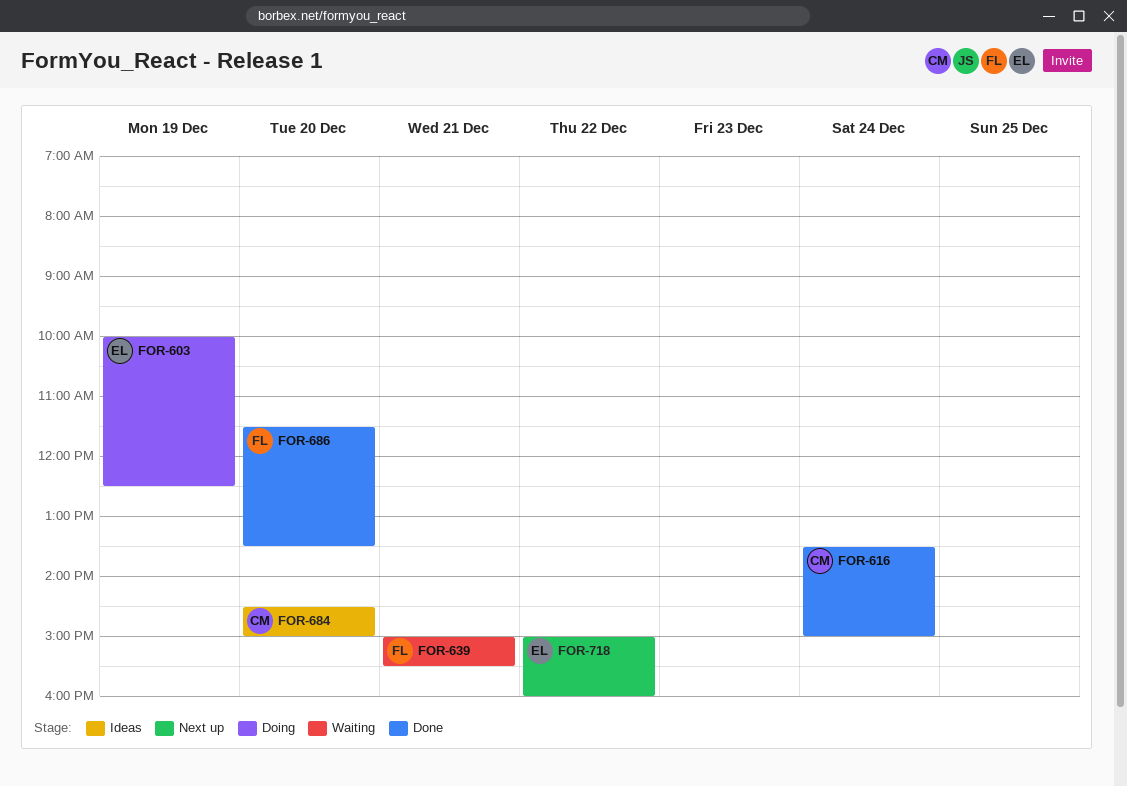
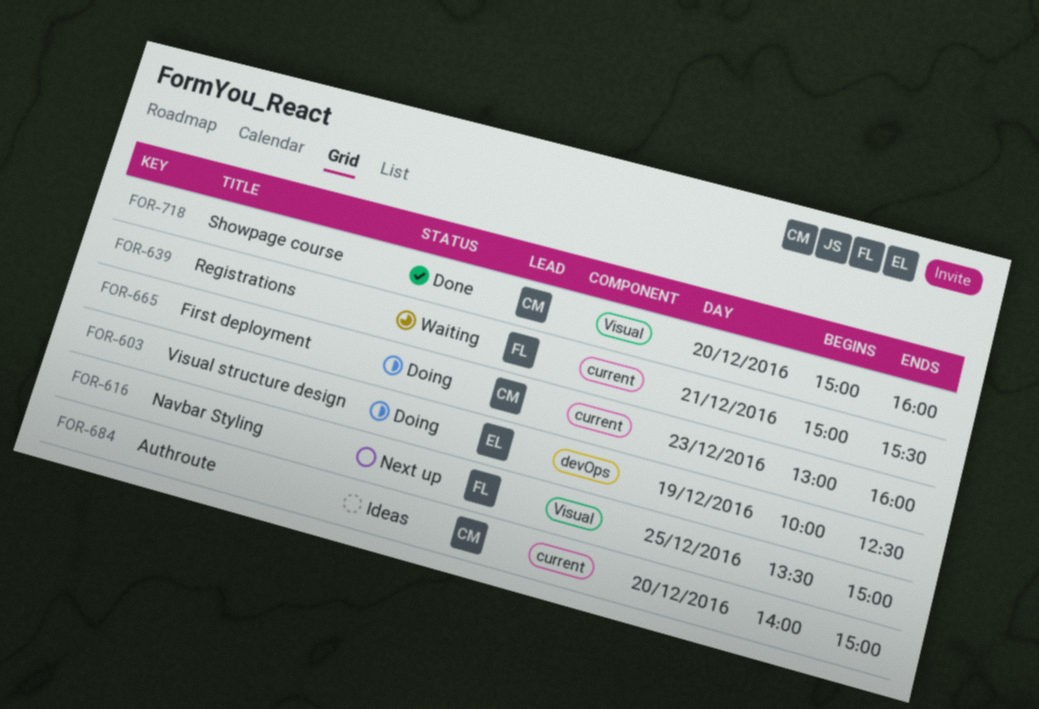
FOR-616, status: Done -> Next up
FOR-616, owner: CM -> FL
FOR-616, day: Dec 24 -> Dec 25
FOR-665: none -> present
FOR-684, begins: 14:30 -> 14:00
FOR-686: present -> none
FOR-718, status: Next up -> Done
FOR-718, owner: EL -> CM
FOR-718, day: Dec 22 -> Dec 20

